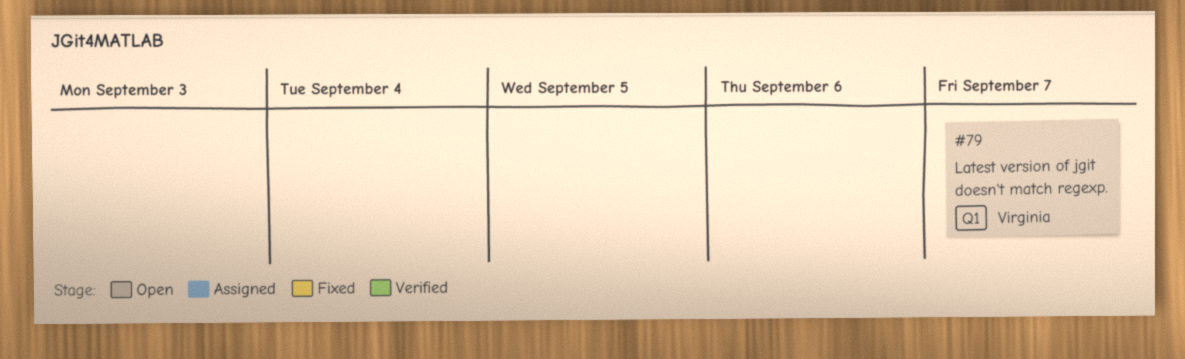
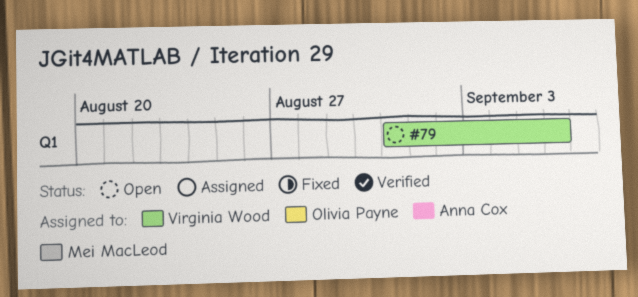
#79, due: Sep 7 -> Sep 6

